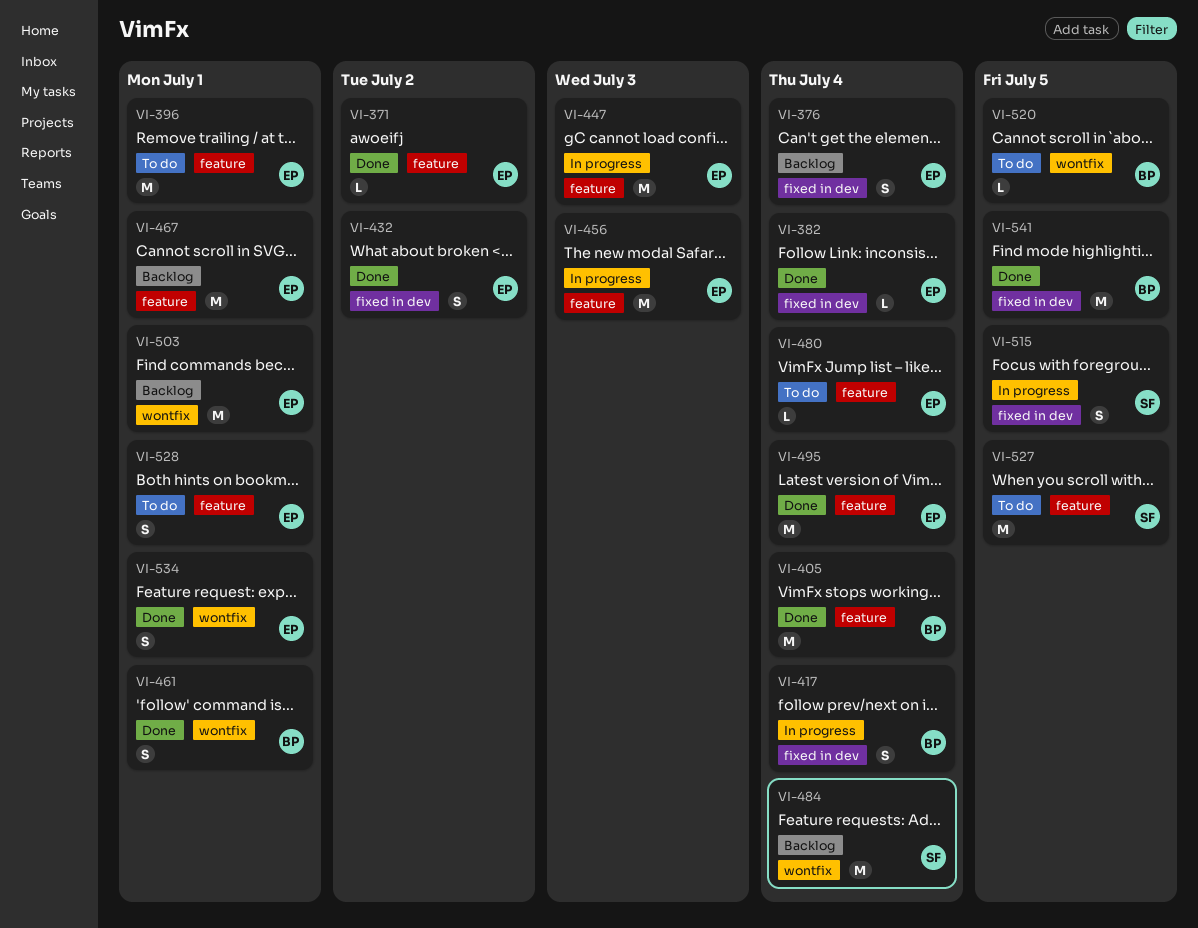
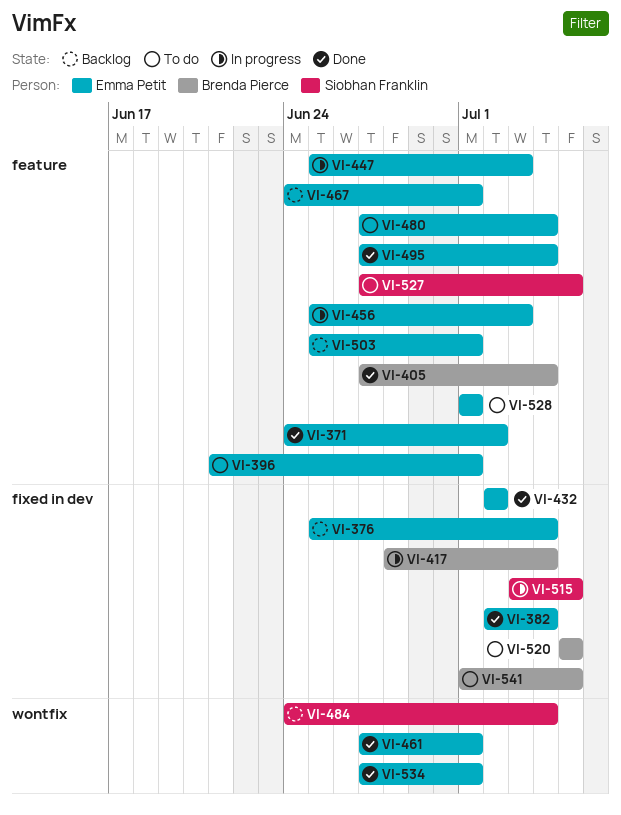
VI-461, owner: Brenda Pierce -> Emma Petit
VI-503, label: wontfix -> feature
VI-520, label: wontfix -> fixed in dev
VI-541, status: Done -> To do

